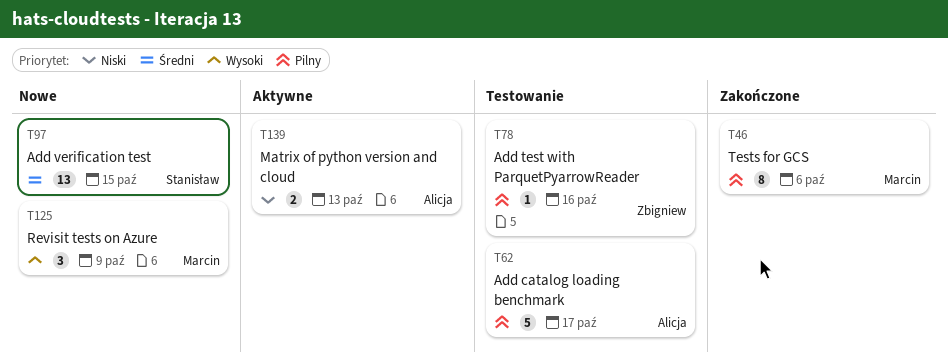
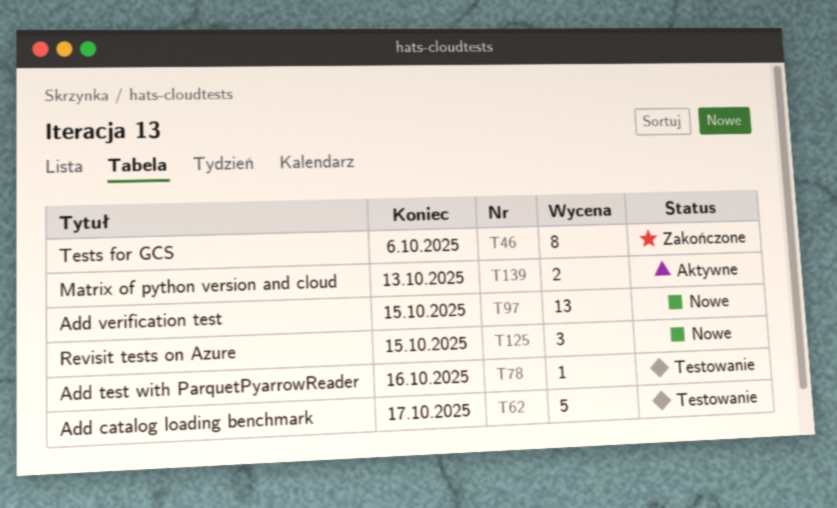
T125, due: Oct 9 -> Oct 15

